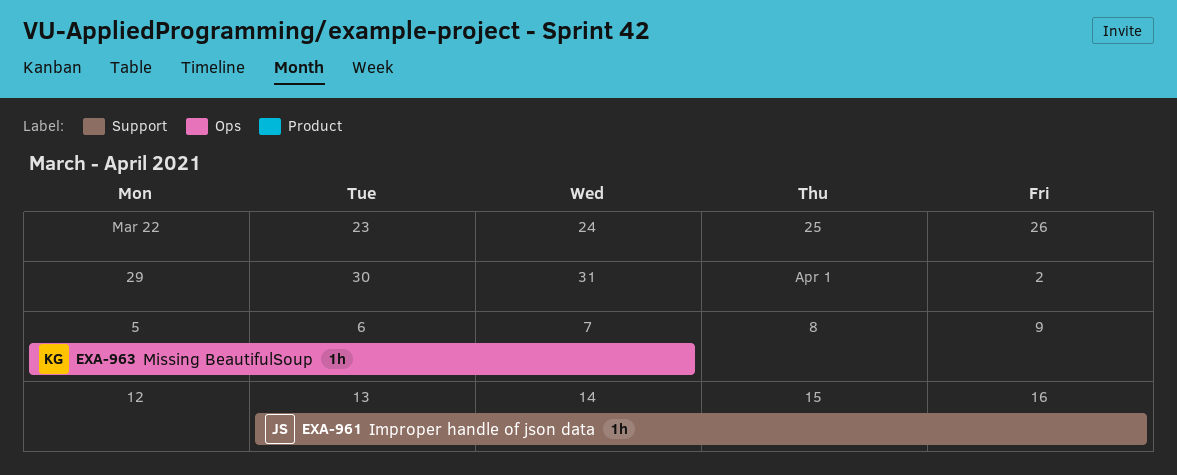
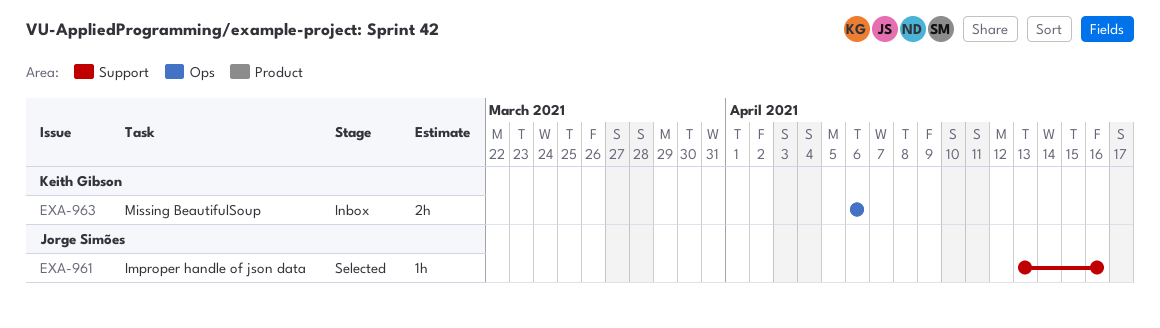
EXA-963, estimate: 1h -> 2h
EXA-963, start: Apr 5 -> Apr 6
EXA-963, due: Apr 7 -> Apr 6

